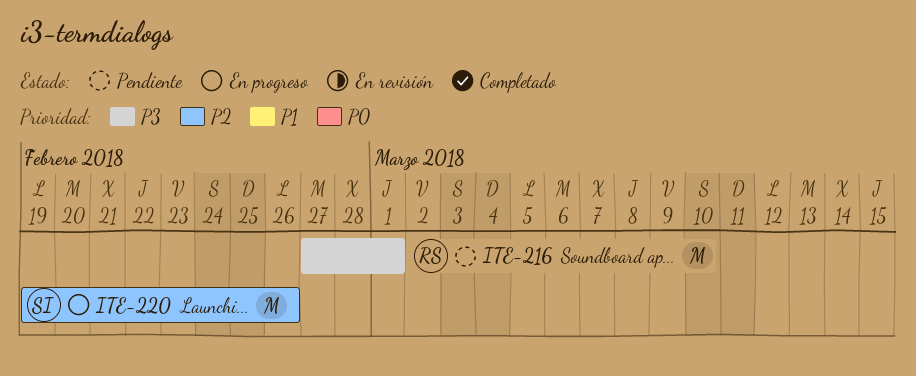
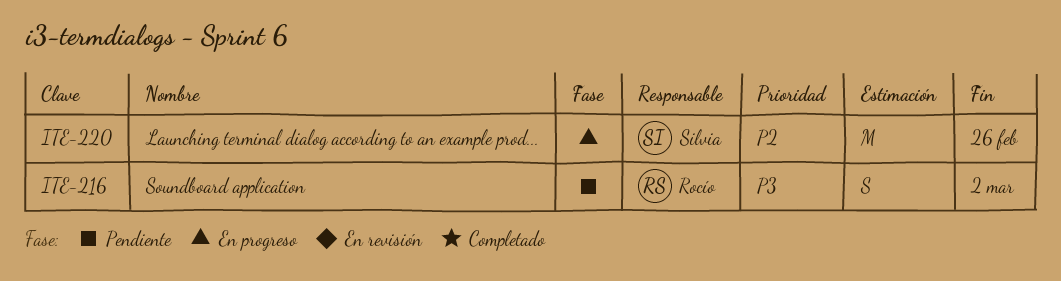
ITE-216, estimate: M -> S
ITE-216, due: Mar 1 -> Mar 2

